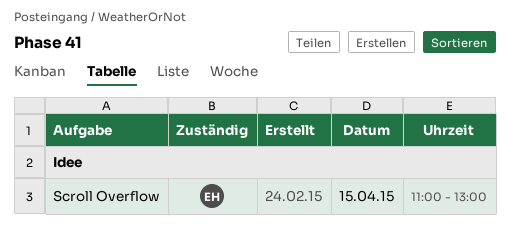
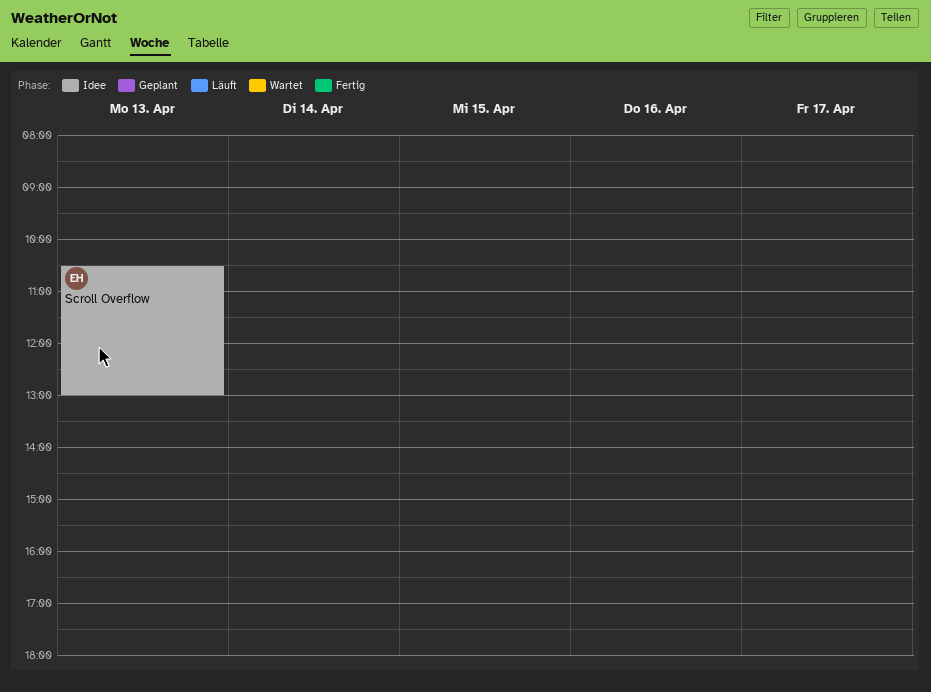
Scroll Overflow, day: Apr 15 -> Apr 13
Scroll Overflow, begins: 11:00 -> 10:30

